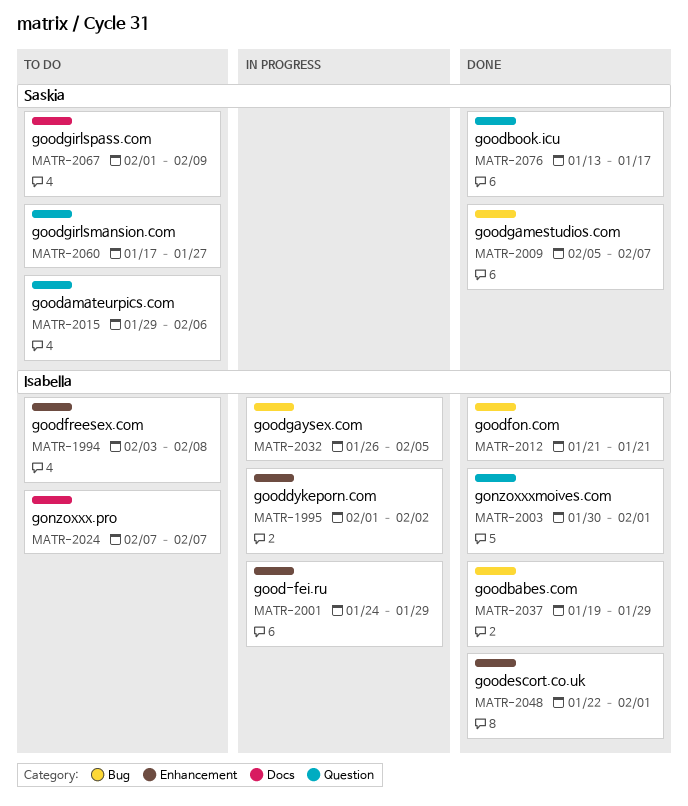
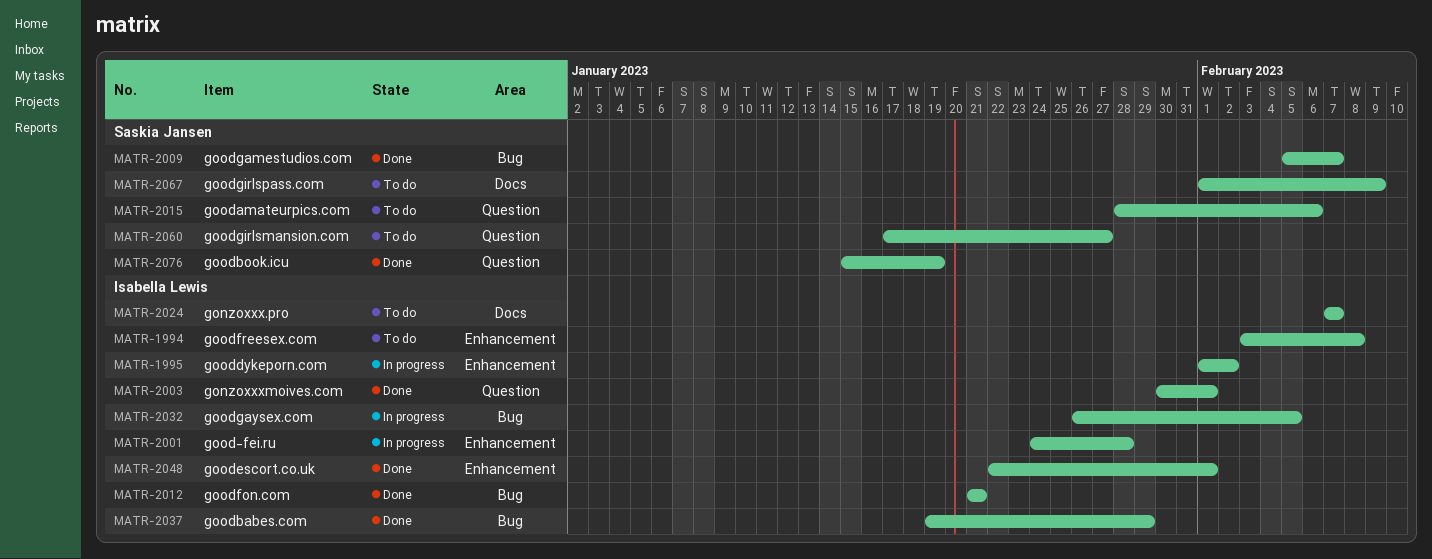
MATR-2001, due: Jan 29 -> Jan 28
MATR-2015, start: Jan 29 -> Jan 28
MATR-2076, start: Jan 13 -> Jan 15
MATR-2076, due: Jan 17 -> Jan 19

